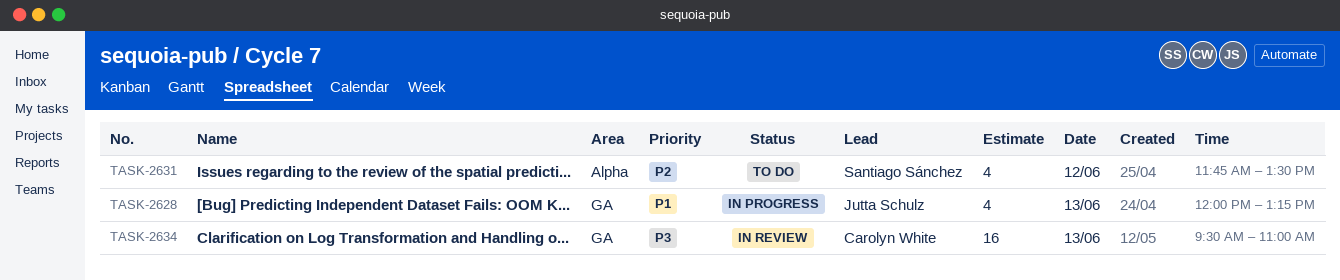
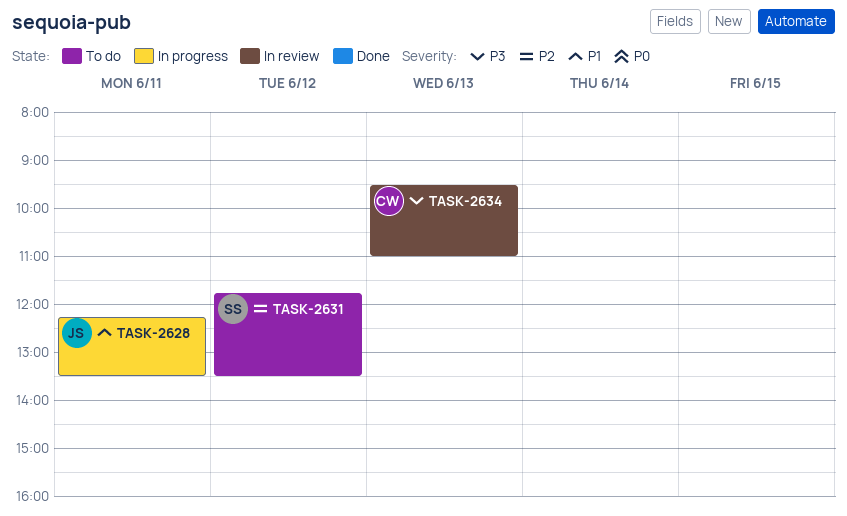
TASK-2628, day: Jun 13 -> Jun 11
TASK-2628, begins: 12:00 -> 12:15
TASK-2628, ends: 13:15 -> 13:30

